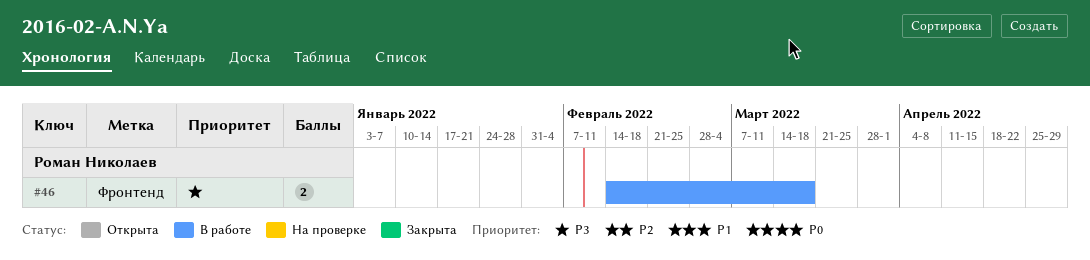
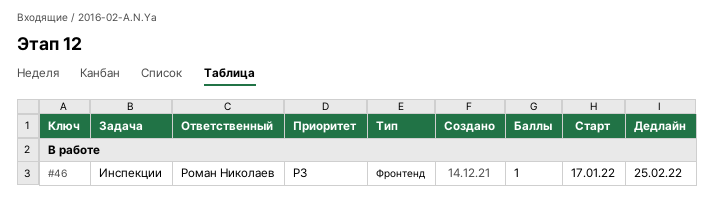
#46, estimate: 2 -> 1
#46, start: Feb 14 -> Jan 17
#46, due: Mar 18 -> Feb 25

